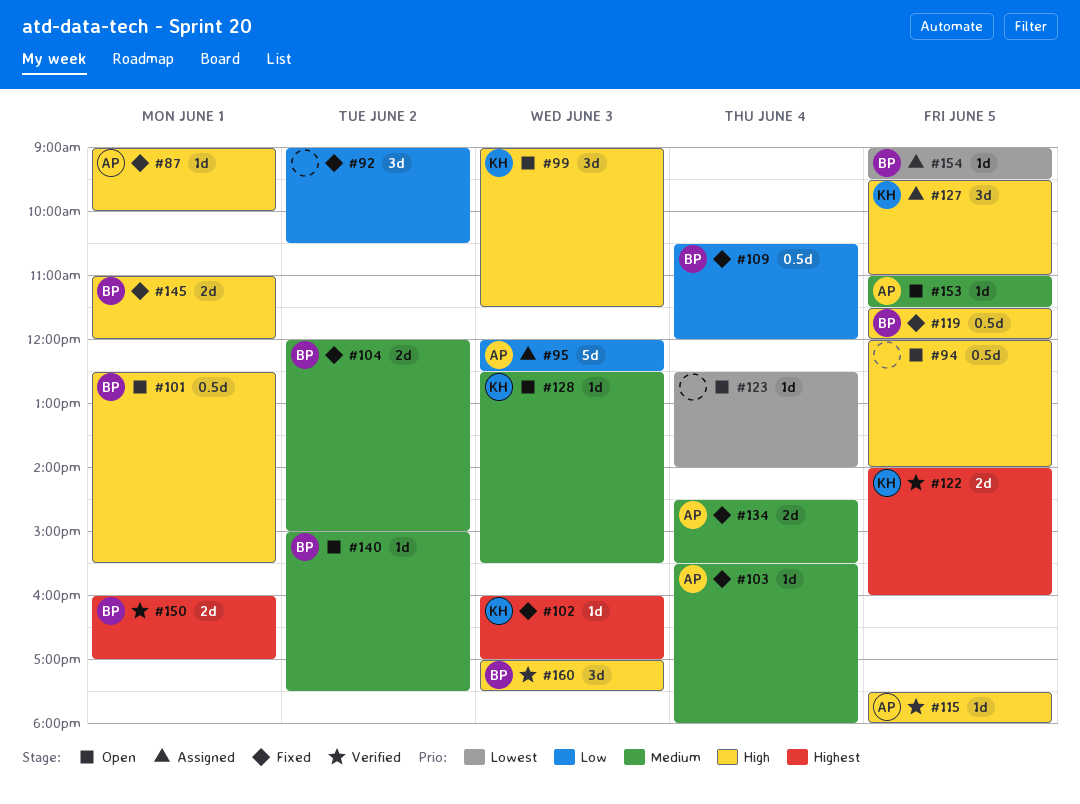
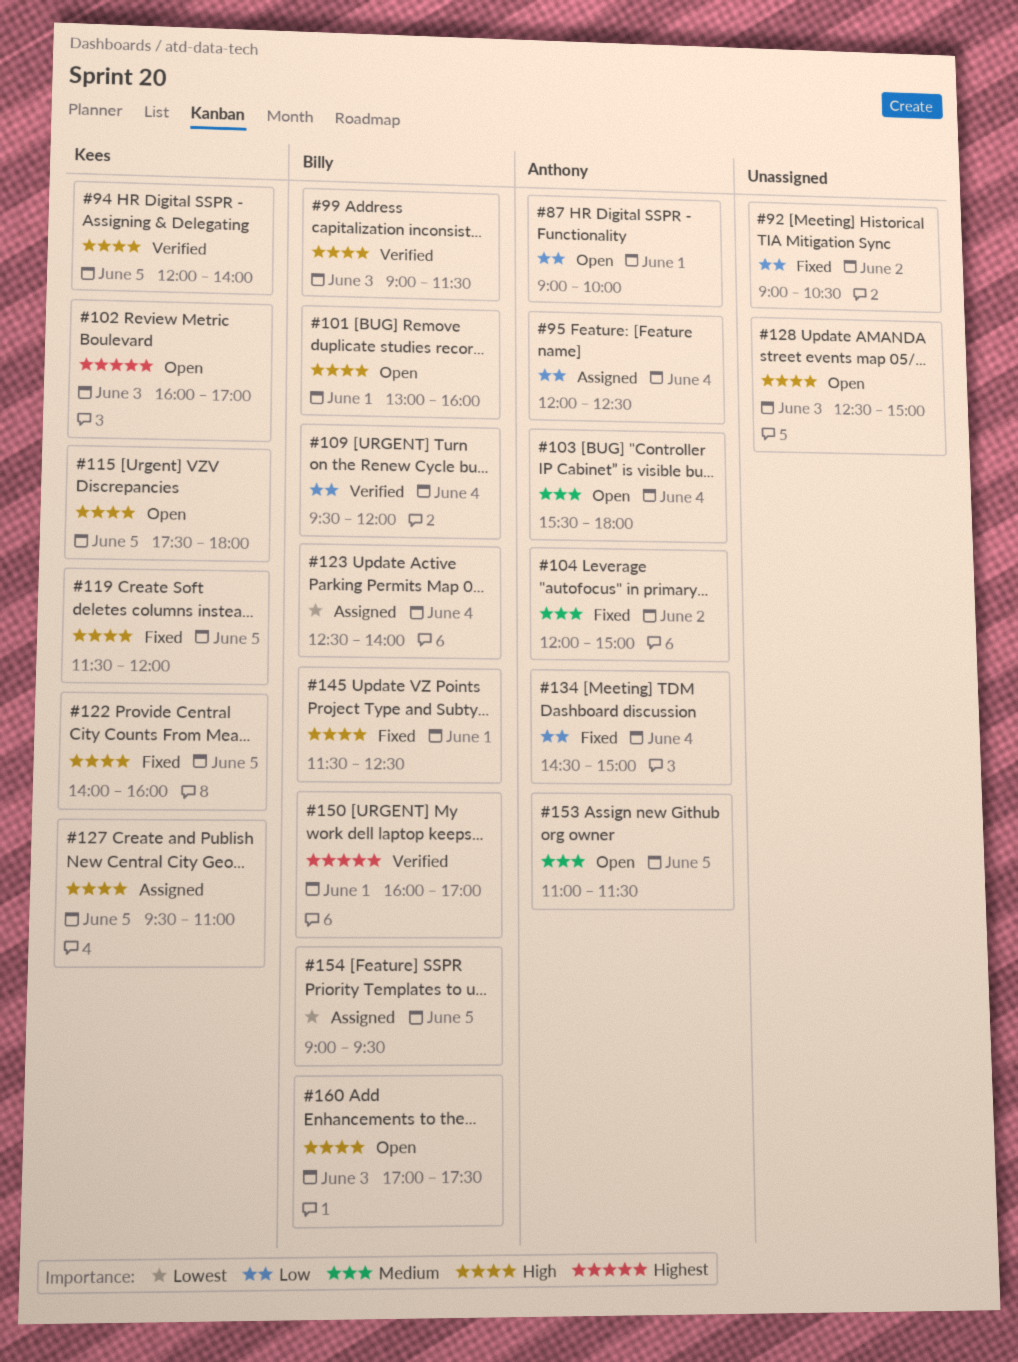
#87, status: Fixed -> Open
#87, priority: High -> Low
#94, status: Open -> Verified
#94, owner: none -> Kees
#95, day: Jun 3 -> Jun 4
#99, status: Open -> Verified
#99, owner: Kees -> Billy
#101, begins: 12:30 -> 13:00
#101, ends: 15:30 -> 16:00
#102, status: Fixed -> Open
#103, status: Fixed -> Open
#104, owner: Billy -> Anthony
#109, status: Fixed -> Verified
#109, begins: 10:30 -> 09:30
#115, status: Verified -> Open
#115, owner: Anthony -> Kees
#119, owner: Billy -> Kees
#122, status: Verified -> Fixed
#122, priority: Highest -> High
#123, status: Open -> Assigned
#123, owner: none -> Billy
#128, owner: Kees -> none
#128, priority: Medium -> High
#128, ends: 15:30 -> 15:00
#134, priority: Medium -> Low
#134, ends: 15:30 -> 15:00
#140: present -> none
#145, begins: 11:00 -> 11:30
#145, ends: 12:00 -> 12:30
#160, status: Verified -> Open

